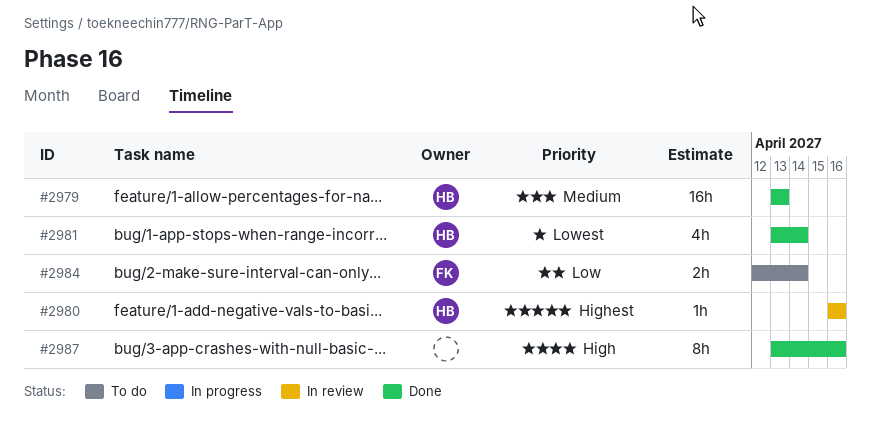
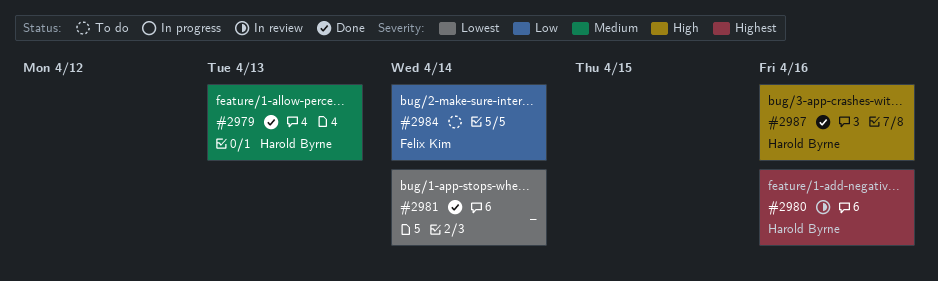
#2981, owner: Harold Byrne -> none
#2987, owner: none -> Harold Byrne

